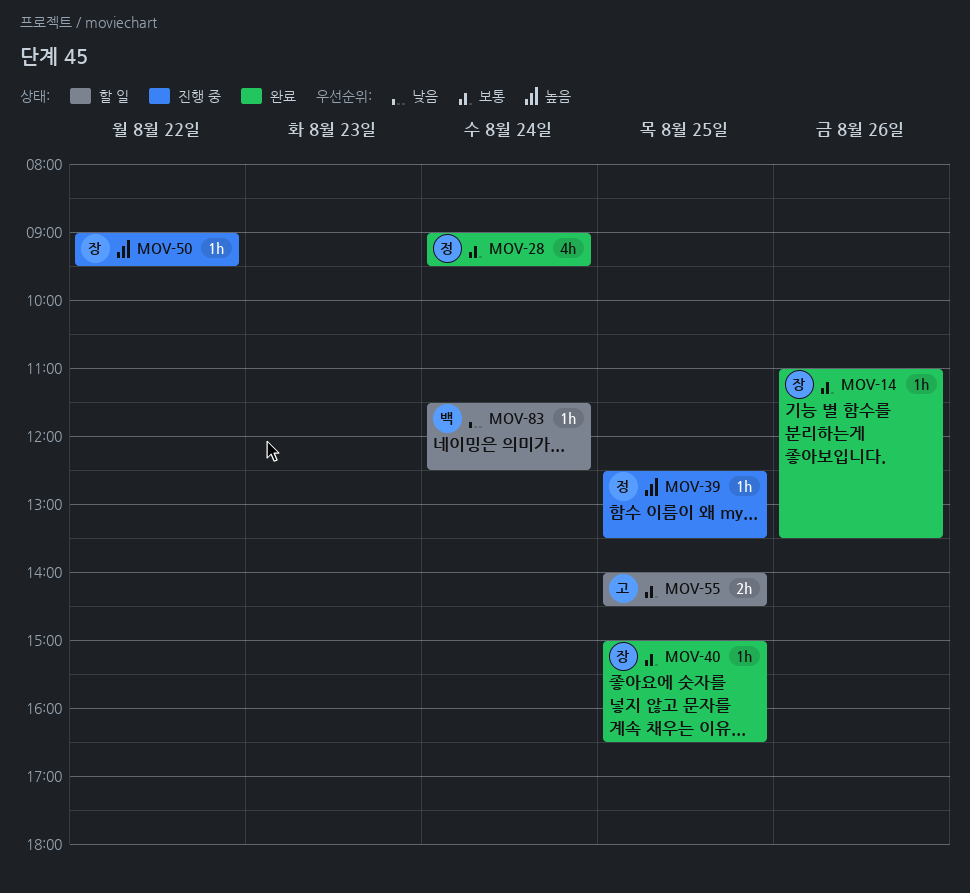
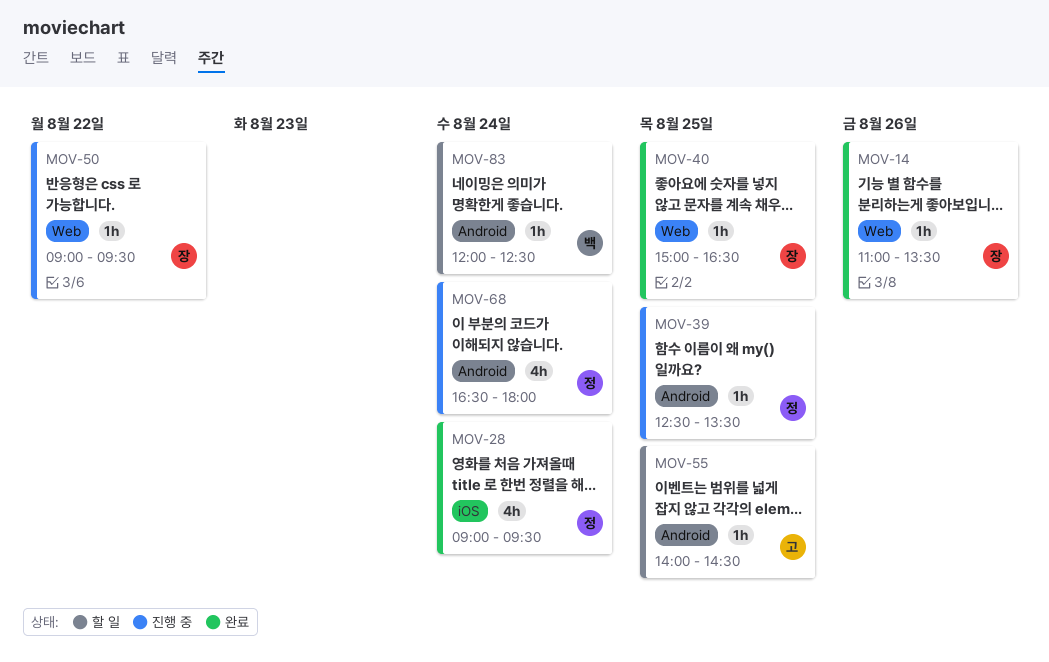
MOV-55, estimate: 2h -> 1h
MOV-68: none -> present
MOV-83, begins: 11:30 -> 12:00

